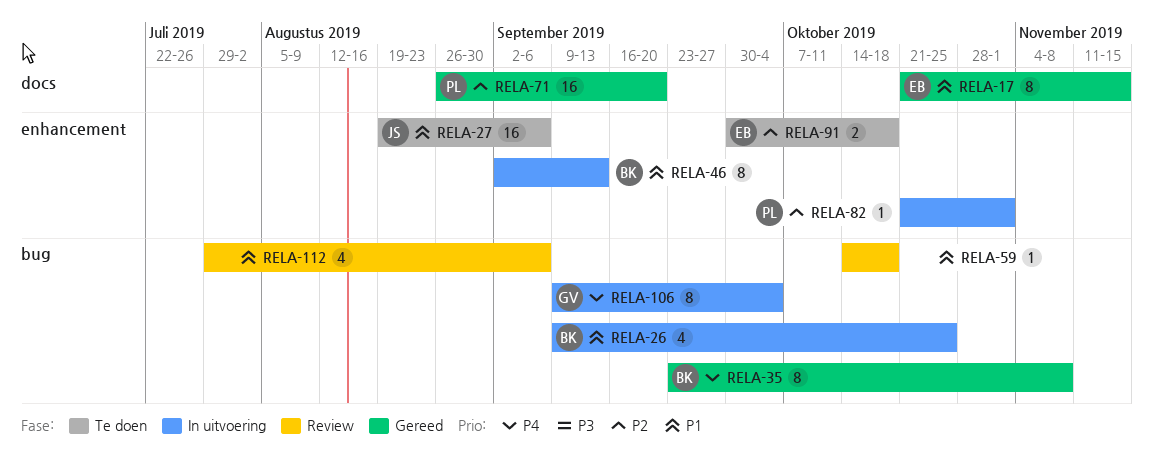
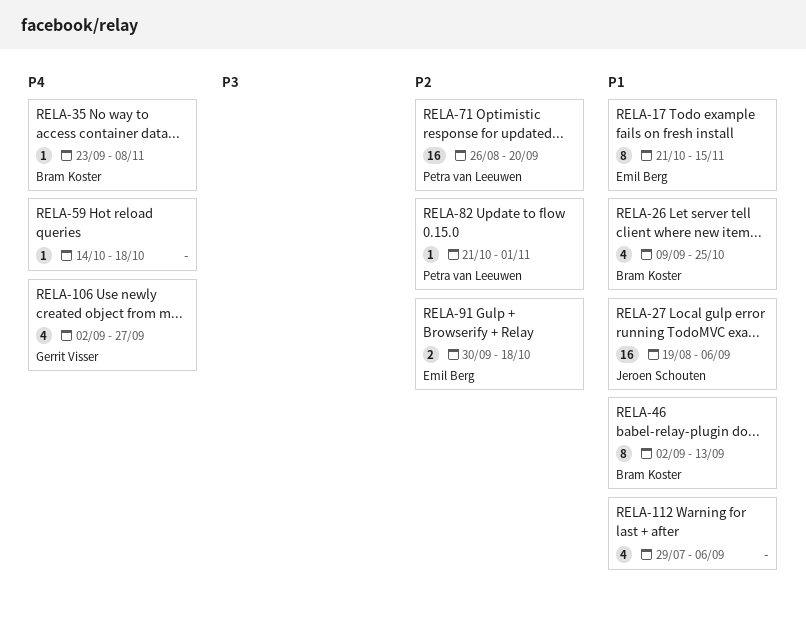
RELA-35, estimate: 8 -> 1
RELA-59, priority: P1 -> P4
RELA-106, estimate: 8 -> 4
RELA-106, start: Sep 9 -> Sep 2
RELA-106, due: Oct 4 -> Sep 27

